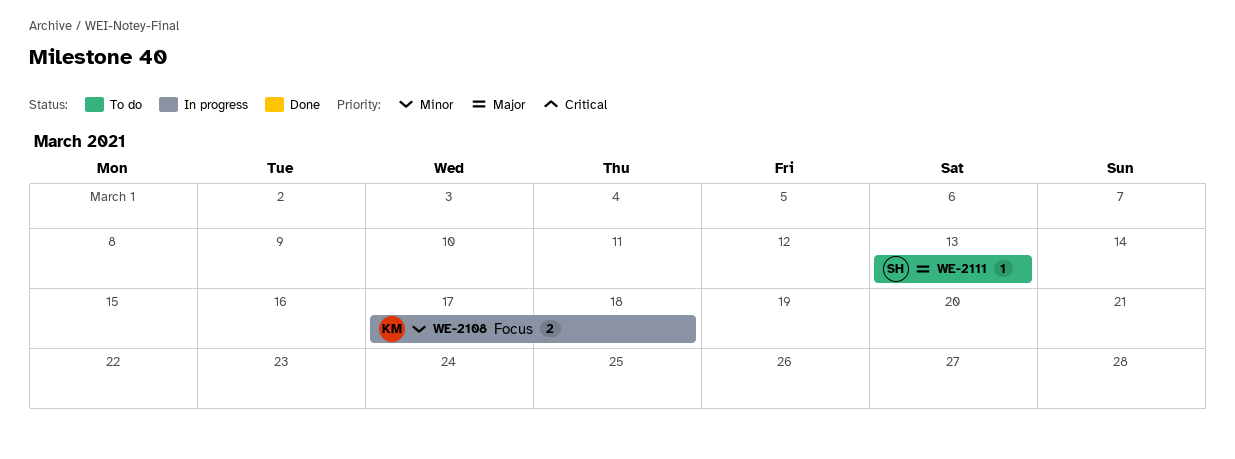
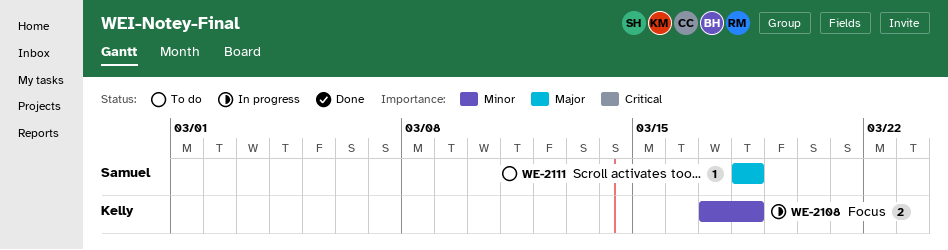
WE-2111, start: Mar 13 -> Mar 18
WE-2111, due: Mar 13 -> Mar 18

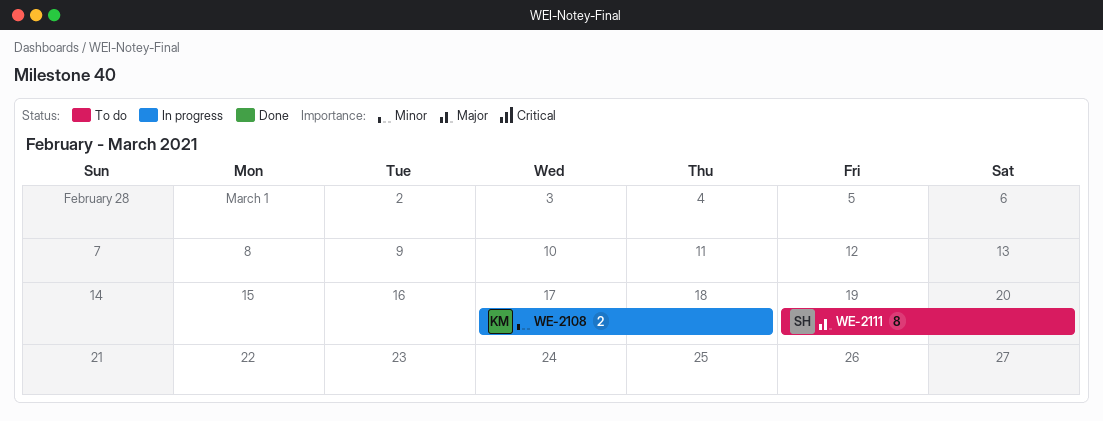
WE-2111, estimate: 1 -> 8
WE-2111, start: Mar 18 -> Mar 19
WE-2111, due: Mar 18 -> Mar 20

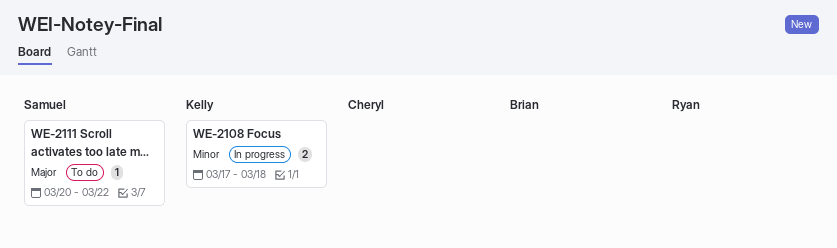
WE-2111, estimate: 8 -> 1
WE-2111, start: Mar 19 -> Mar 20
WE-2111, due: Mar 20 -> Mar 22

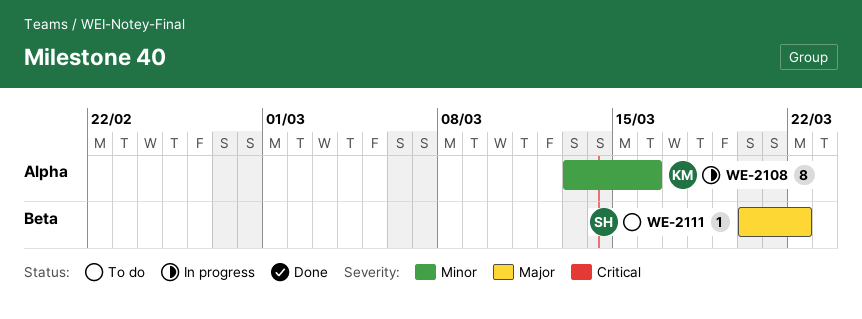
WE-2108, estimate: 2 -> 8
WE-2108, start: Mar 17 -> Mar 13
WE-2108, due: Mar 18 -> Mar 16

